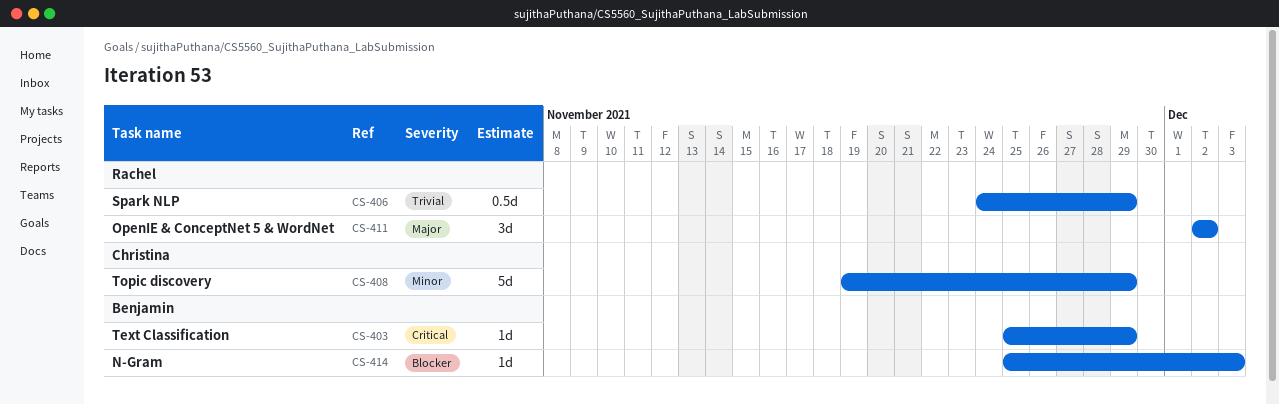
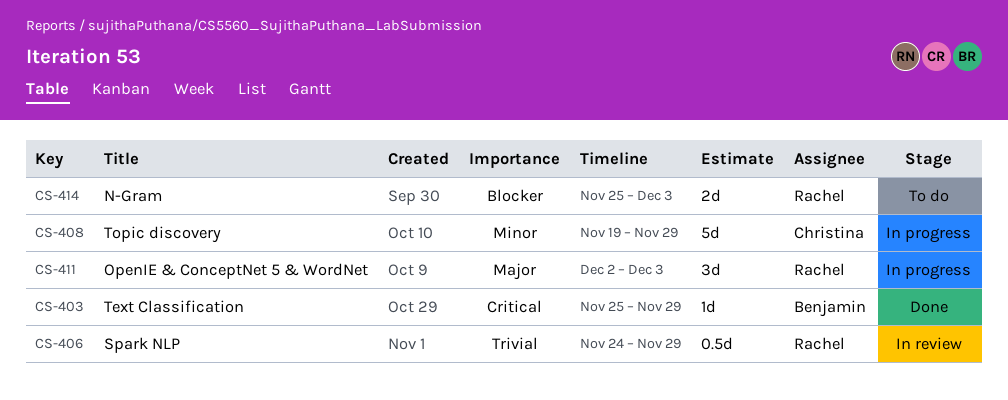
CS-411, due: Dec 2 -> Dec 3
CS-414, owner: Benjamin -> Rachel
CS-414, estimate: 1d -> 2d

